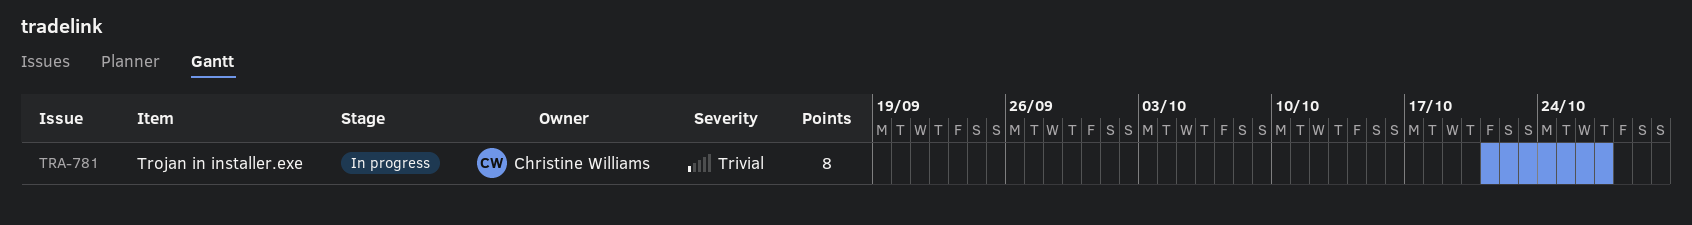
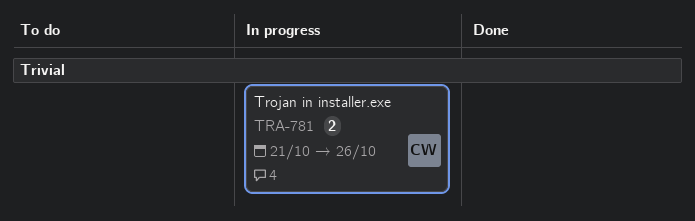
TRA-781, estimate: 8 -> 2
TRA-781, due: Oct 27 -> Oct 26

